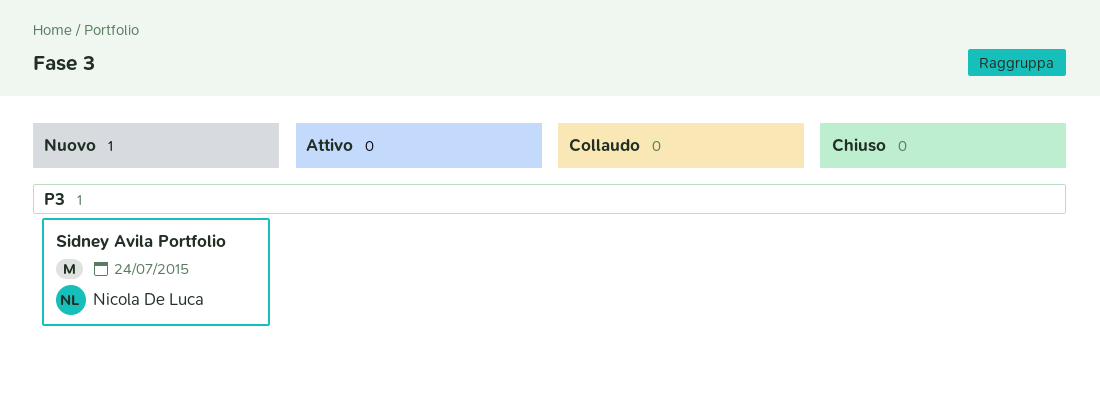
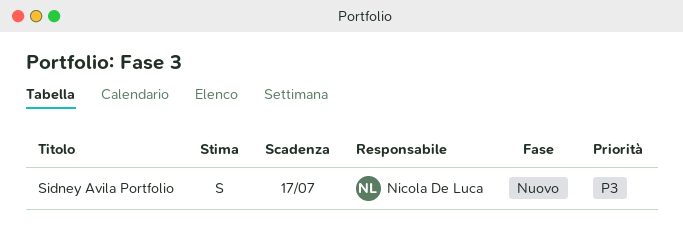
Sidney Avila Portfolio, estimate: M -> S
Sidney Avila Portfolio, due: Jul 24 -> Jul 17

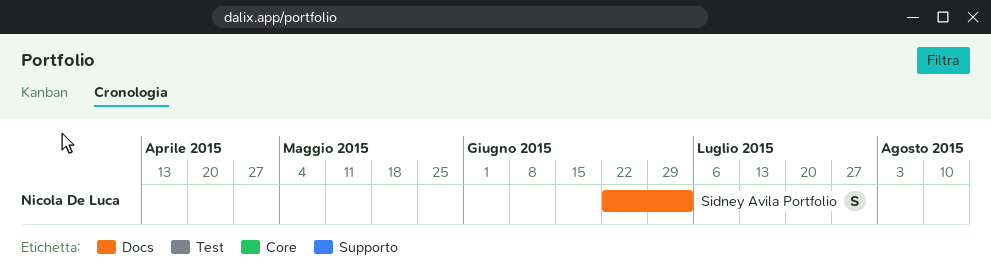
Sidney Avila Portfolio, due: Jul 17 -> Jul 3

